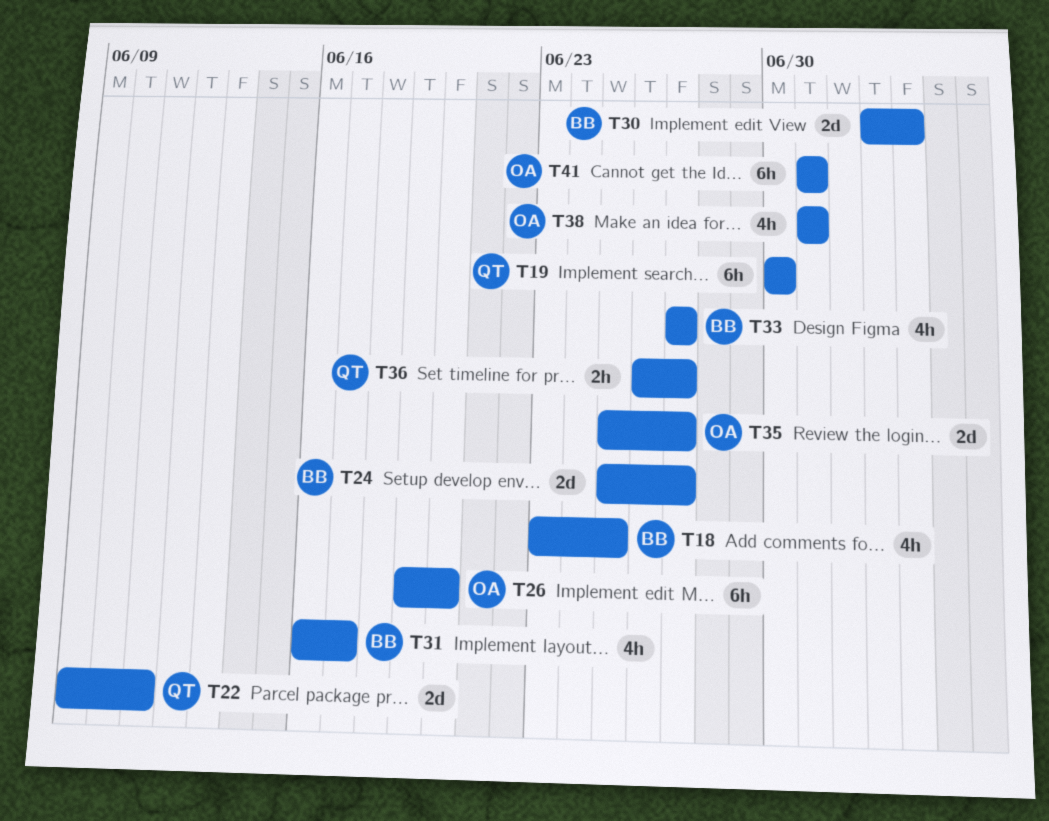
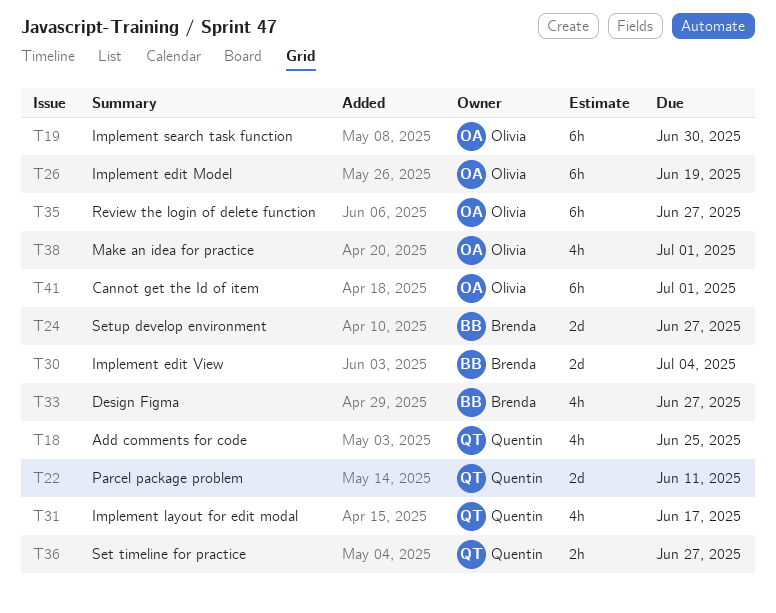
T18, owner: Brenda -> Quentin
T19, owner: Quentin -> Olivia
T26, due: Jun 20 -> Jun 19
T31, owner: Brenda -> Quentin
T35, estimate: 2d -> 6h

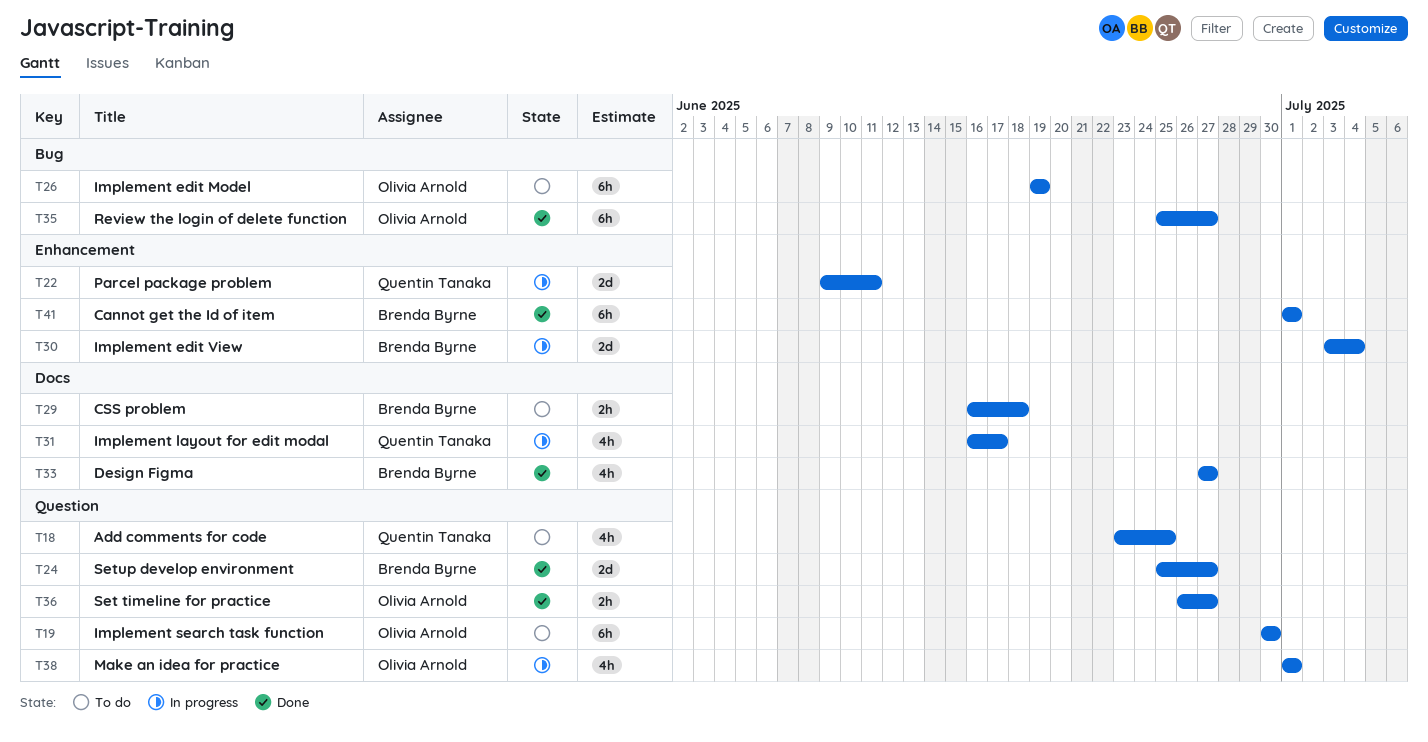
T29: none -> present
T36, owner: Quentin Tanaka -> Olivia Arnold
T41, owner: Olivia Arnold -> Brenda Byrne

